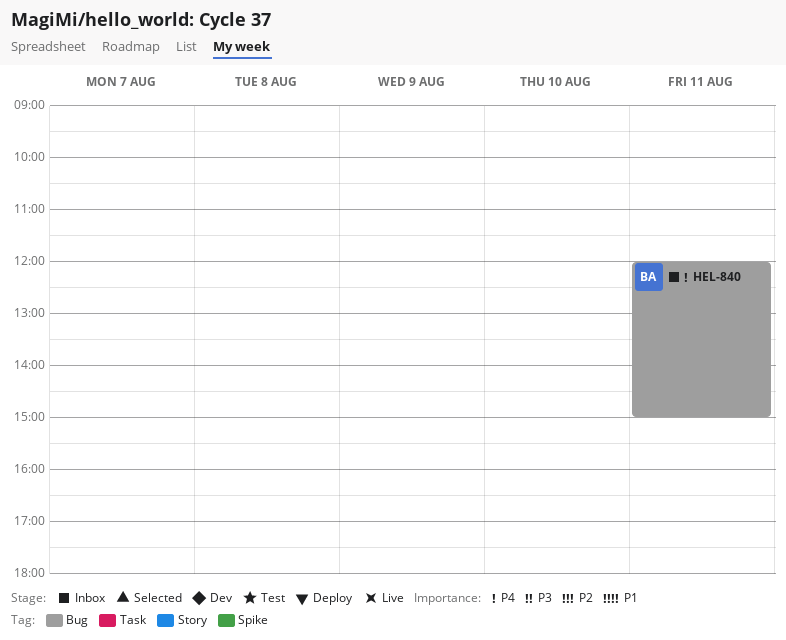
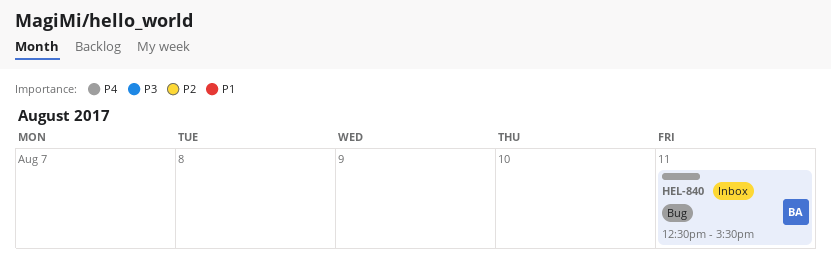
HEL-840, begins: 12:00 -> 12:30
HEL-840, ends: 15:00 -> 15:30

